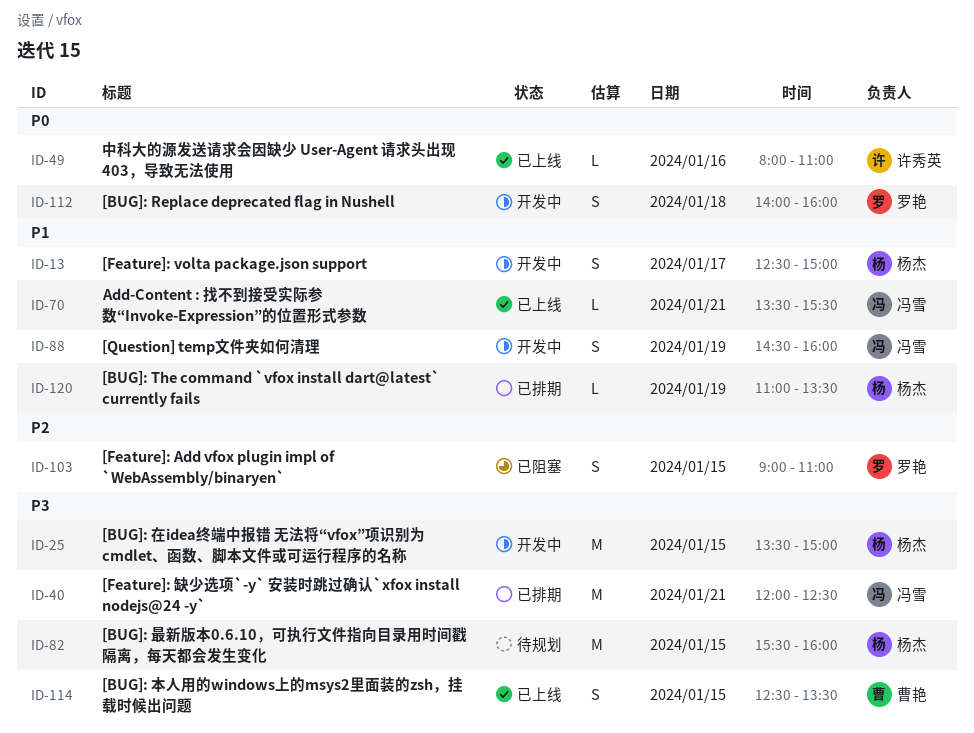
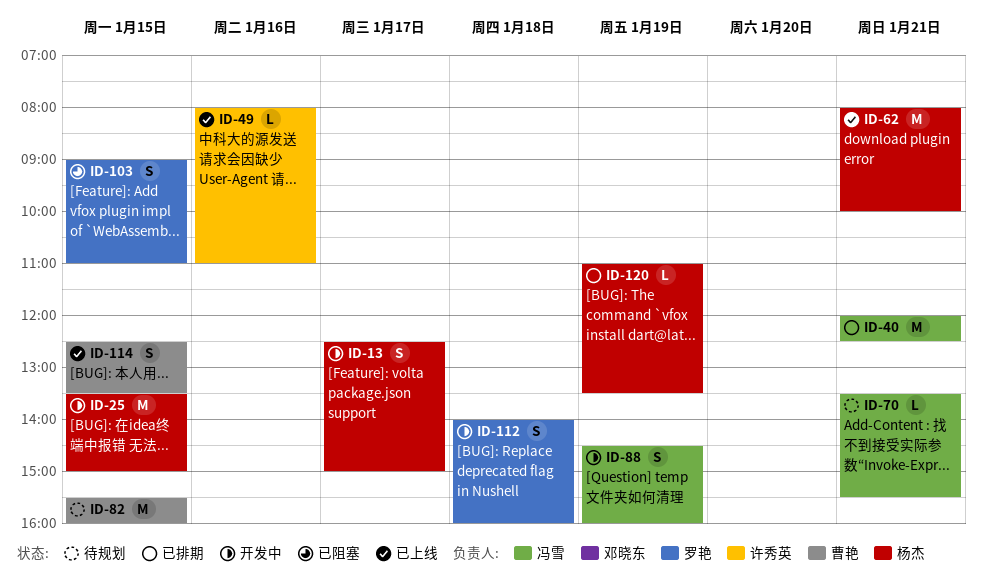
ID-62: none -> present
ID-70, status: 已上线 -> 待规划
ID-82, owner: 杨杰 -> 曹艳

